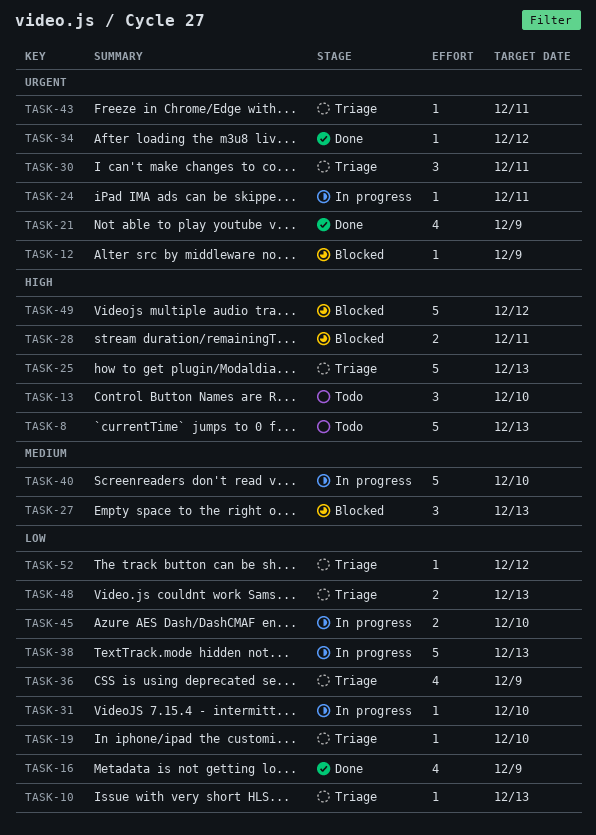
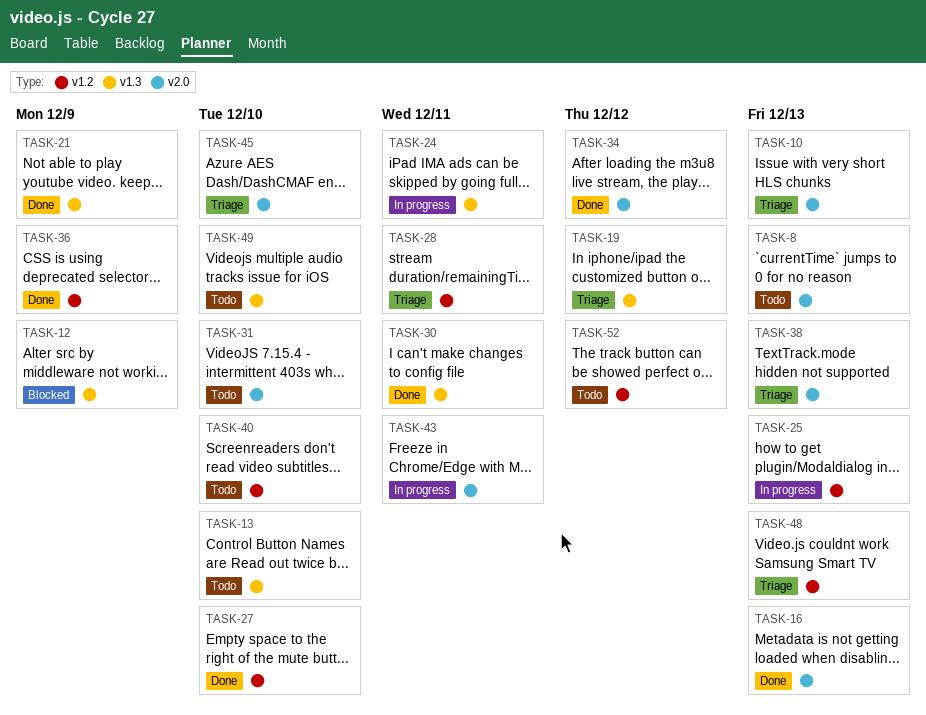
TASK-16, due: Dec 9 -> Dec 13
TASK-19, due: Dec 10 -> Dec 12
TASK-25, status: Triage -> In progress
TASK-27, status: Blocked -> Done
TASK-27, due: Dec 13 -> Dec 10
TASK-28, status: Blocked -> Triage
TASK-30, status: Triage -> Done
TASK-31, status: In progress -> Todo
TASK-36, status: Triage -> Done
TASK-38, status: In progress -> Triage
TASK-40, status: In progress -> Todo
TASK-43, status: Triage -> In progress
TASK-45, status: In progress -> Triage
TASK-49, status: Blocked -> Todo
TASK-49, due: Dec 12 -> Dec 10
TASK-52, status: Triage -> Todo

